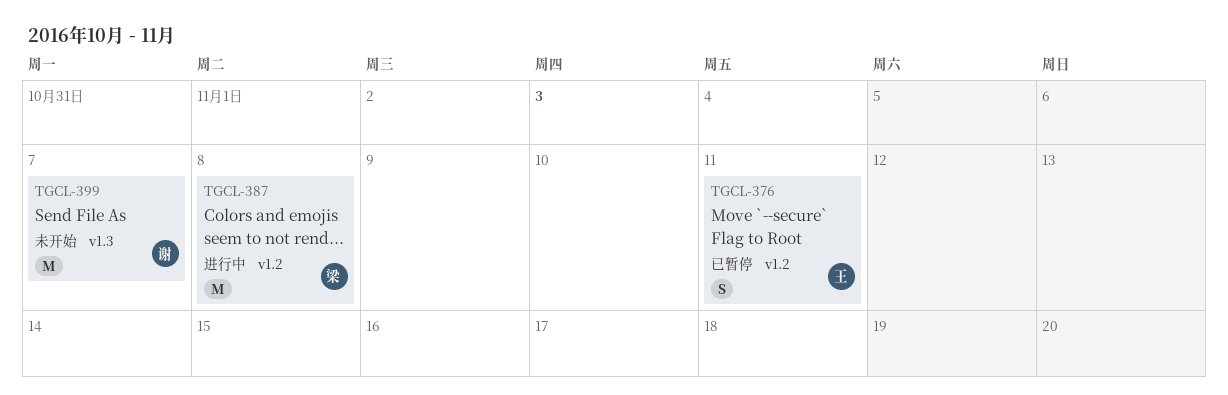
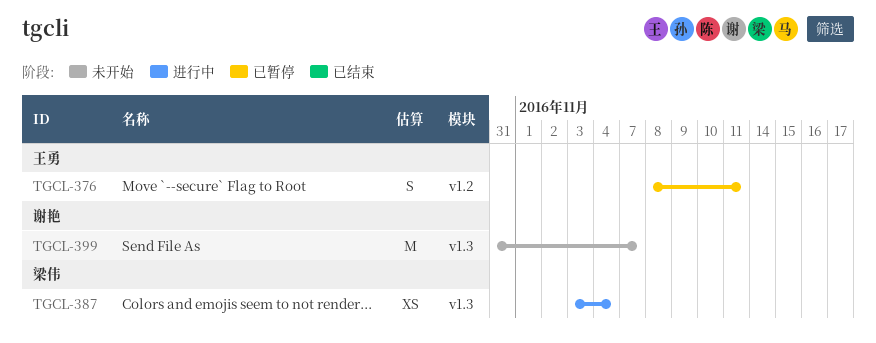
TGCL-387, label: v1.2 -> v1.3
TGCL-387, estimate: M -> XS
TGCL-387, due: Nov 8 -> Nov 4

